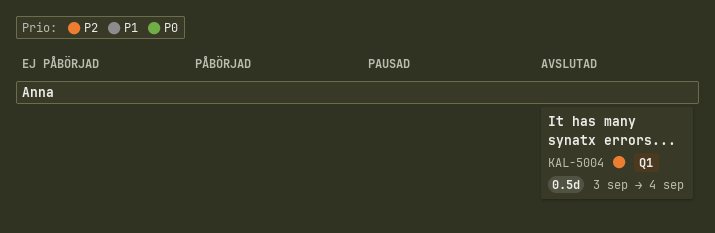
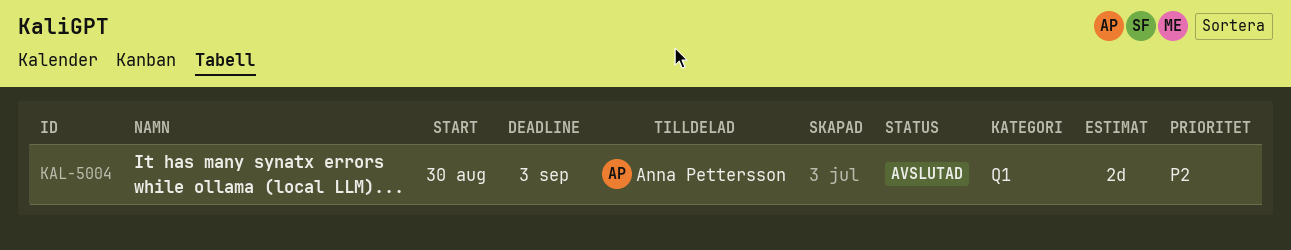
KAL-5004, estimate: 0.5d -> 2d
KAL-5004, start: Sep 3 -> Aug 30
KAL-5004, due: Sep 4 -> Sep 3

